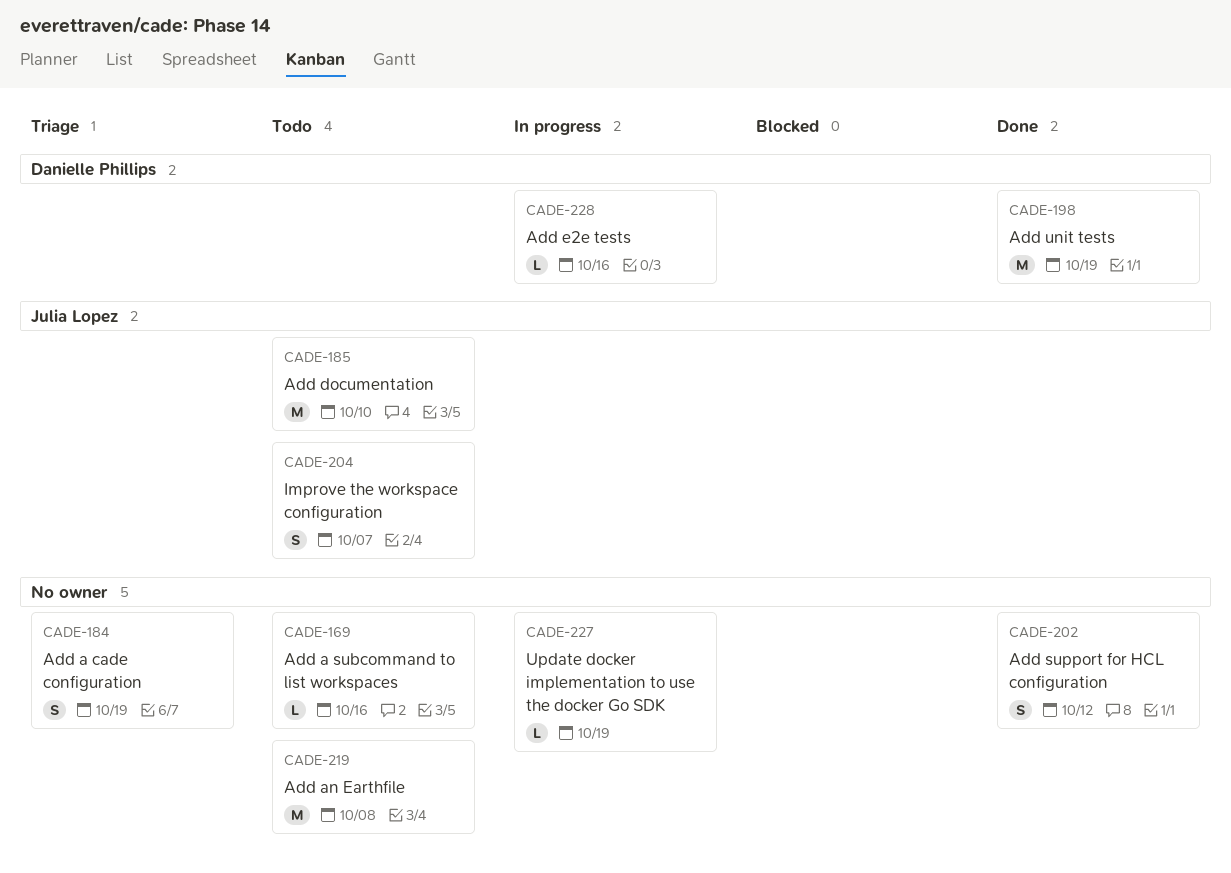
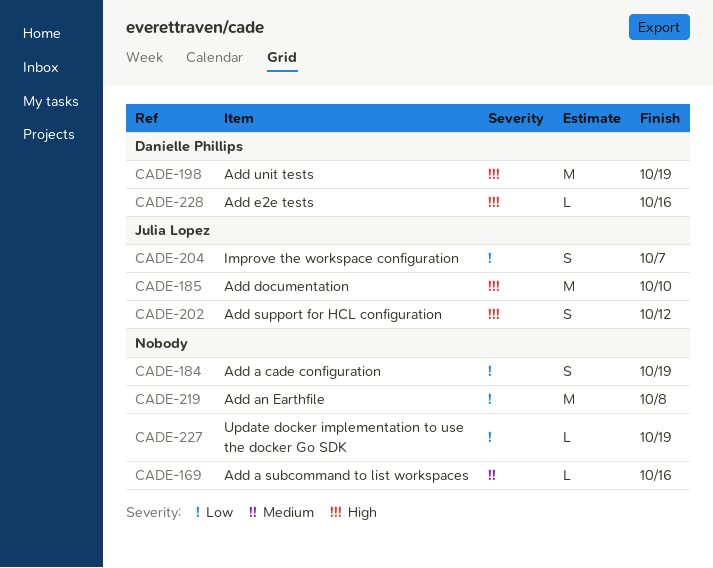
CADE-202, owner: none -> Julia Lopez

